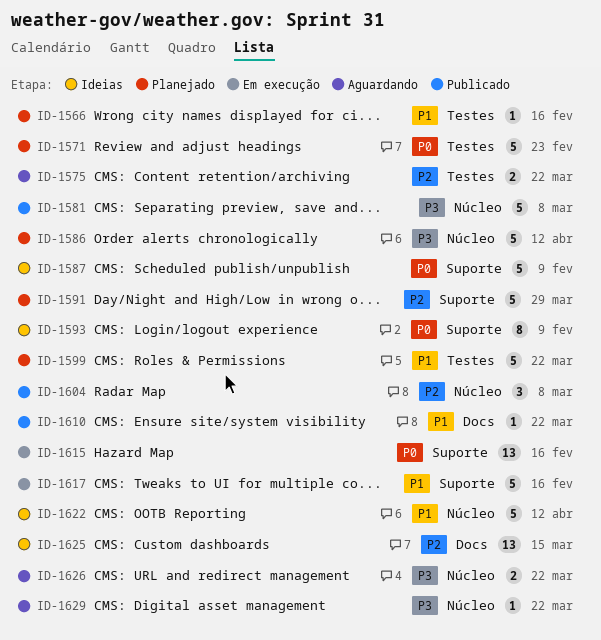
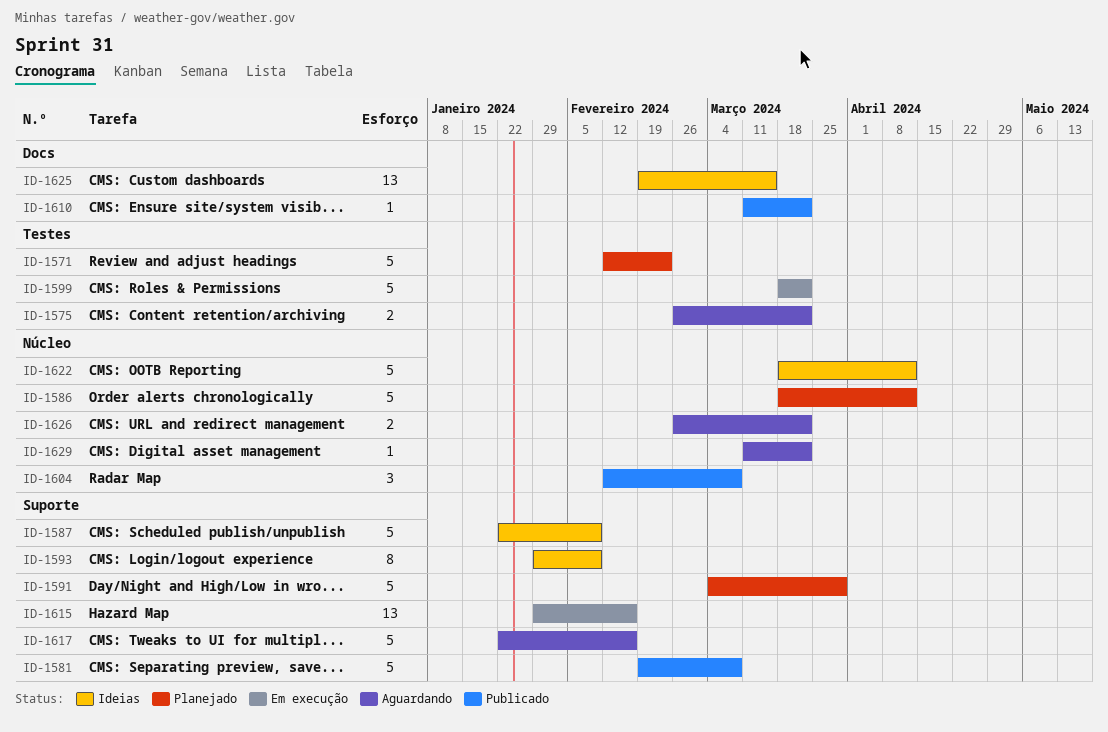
ID-1566: present -> none
ID-1581, label: Núcleo -> Suporte
ID-1599, status: Planejado -> Em execução
ID-1617, status: Em execução -> Aguardando

